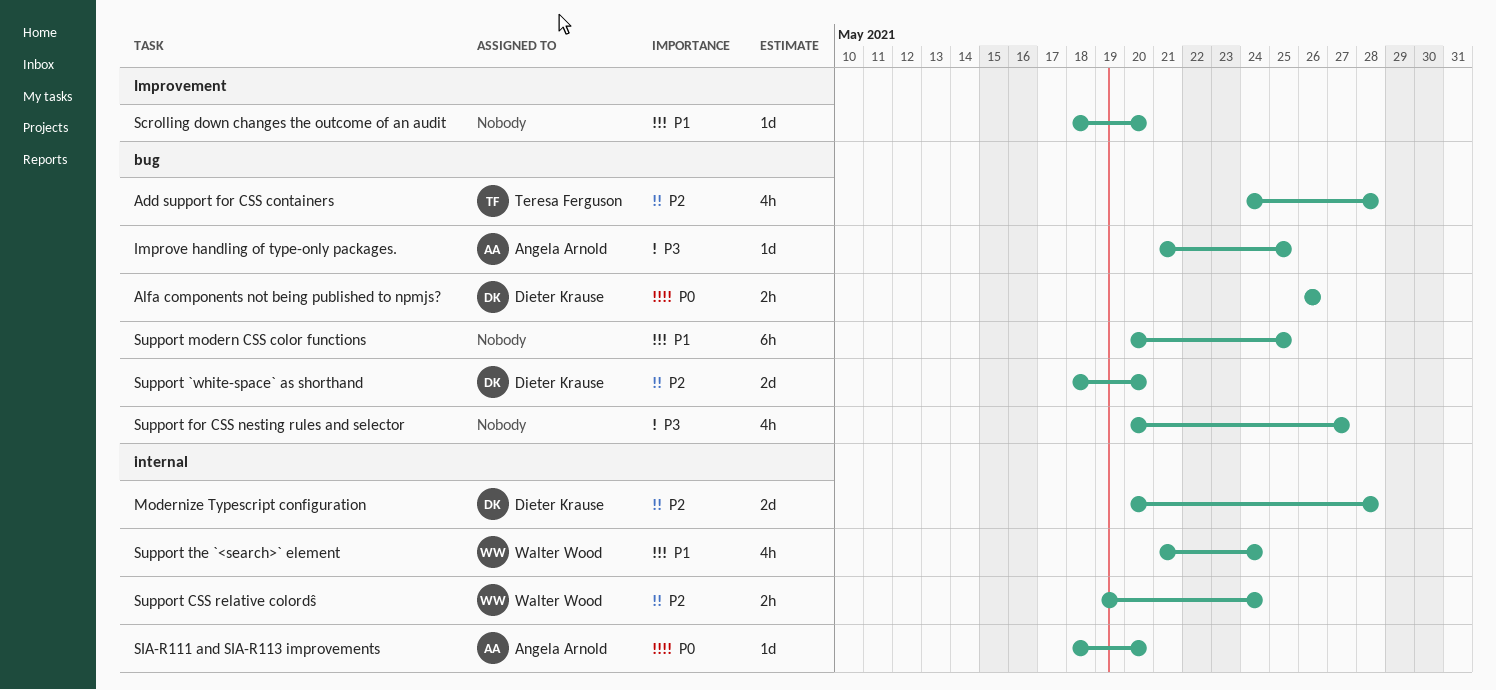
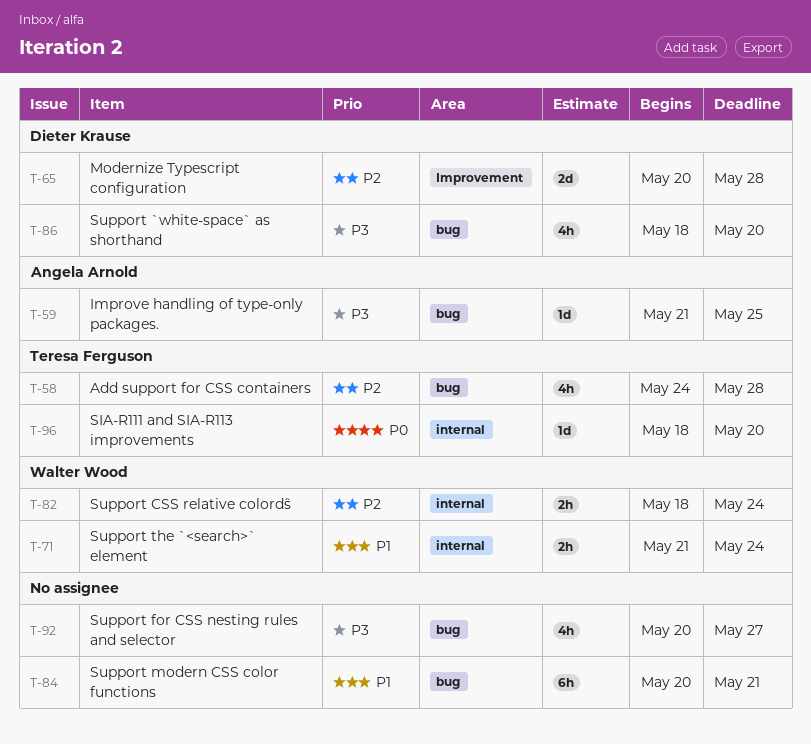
Alfa components not being published to npmjs?: present -> none
Modernize Typescript configuration, label: internal -> Improvement
Scrolling down changes the outcome of an audit: present -> none
SIA-R111 and SIA-R113 improvements, owner: Angela Arnold -> Teresa Ferguson
Support `white-space` as shorthand, priority: P2 -> P3
Support `white-space` as shorthand, estimate: 2d -> 4h
Support CSS relative colordŝ, start: May 19 -> May 18
Support modern CSS color functions, due: May 25 -> May 21
Support the `<search>` element, estimate: 4h -> 2h

